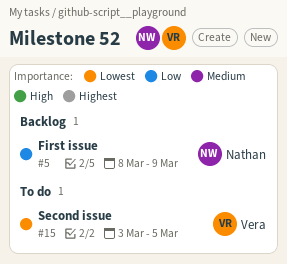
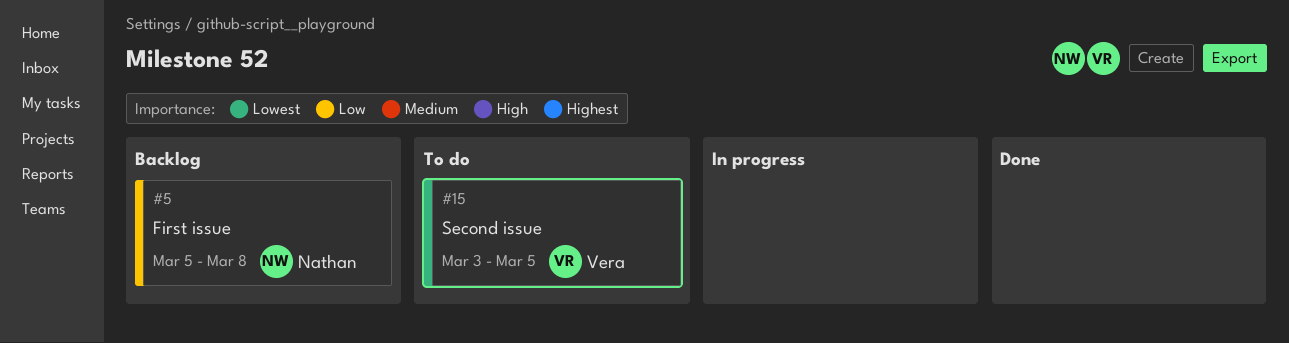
#5, start: Mar 8 -> Mar 5
#5, due: Mar 9 -> Mar 8

